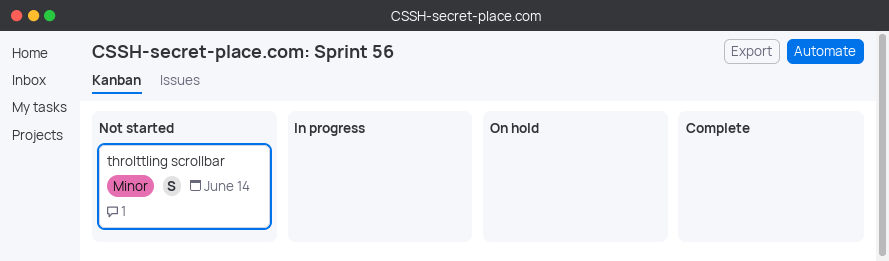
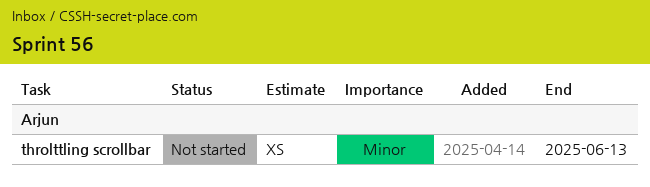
throlttling scrollbar, estimate: S -> XS
throlttling scrollbar, due: Jun 14 -> Jun 13

